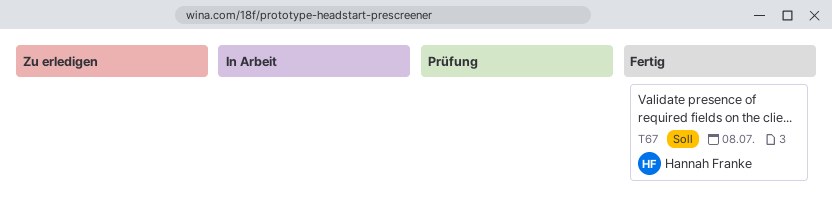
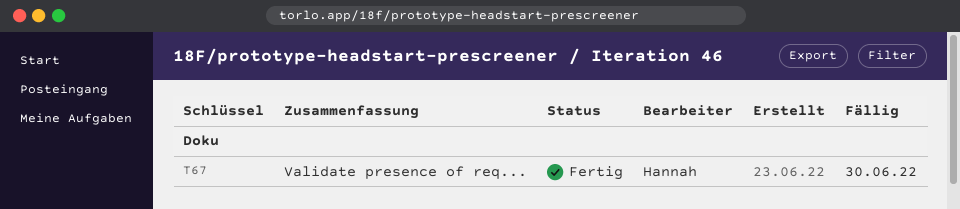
T67, due: Jul 8 -> Jun 30

